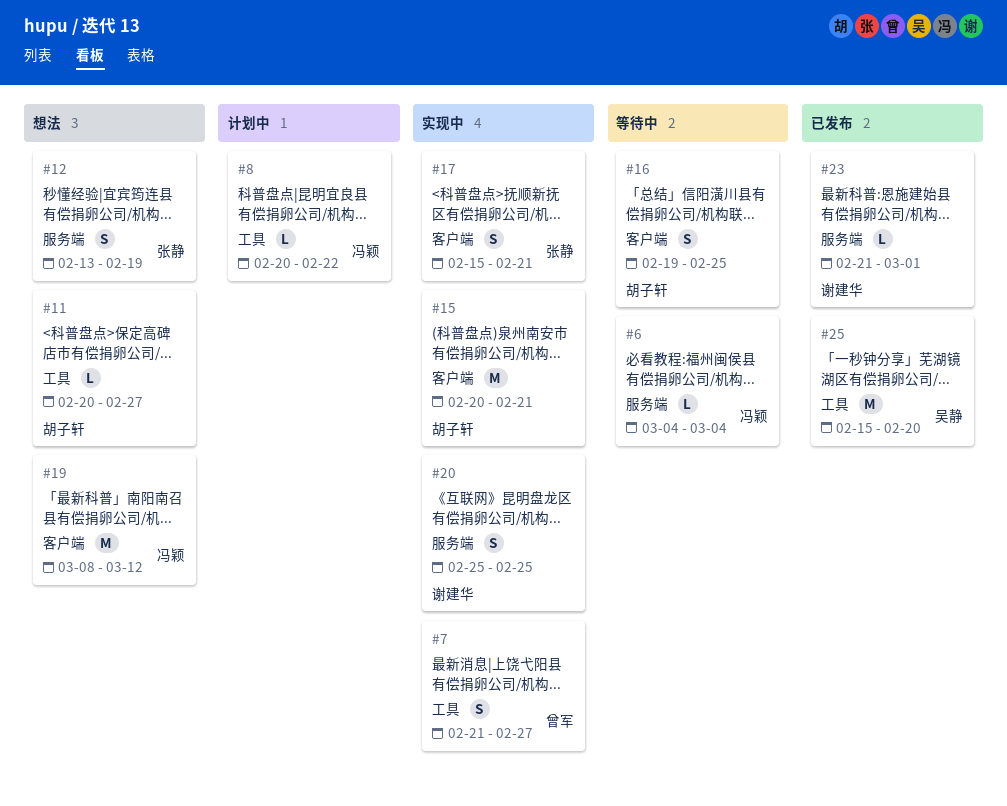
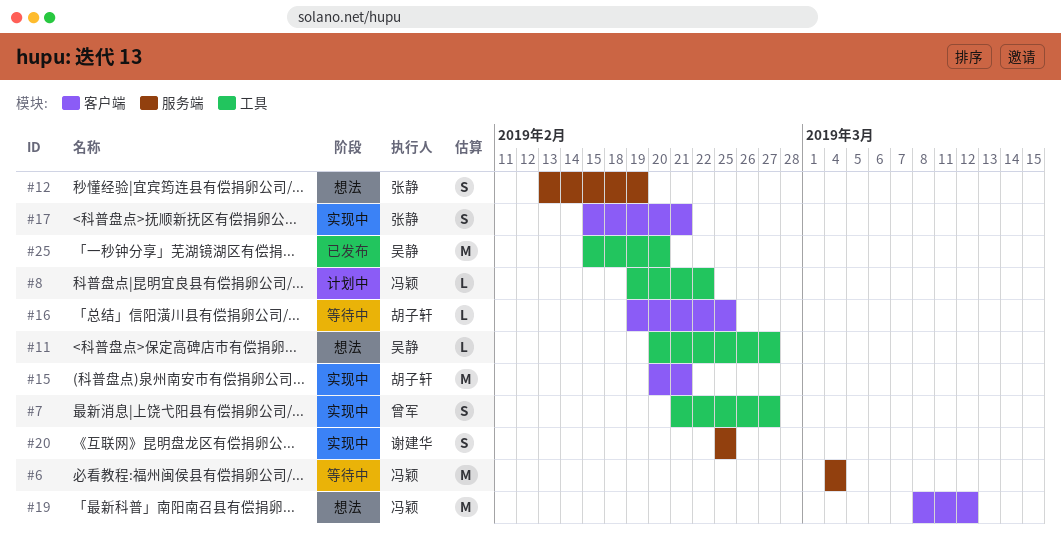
#6, estimate: L -> M
#8, start: Feb 20 -> Feb 19
#11, owner: 胡子轩 -> 吴静
#16, estimate: S -> L
#23: present -> none

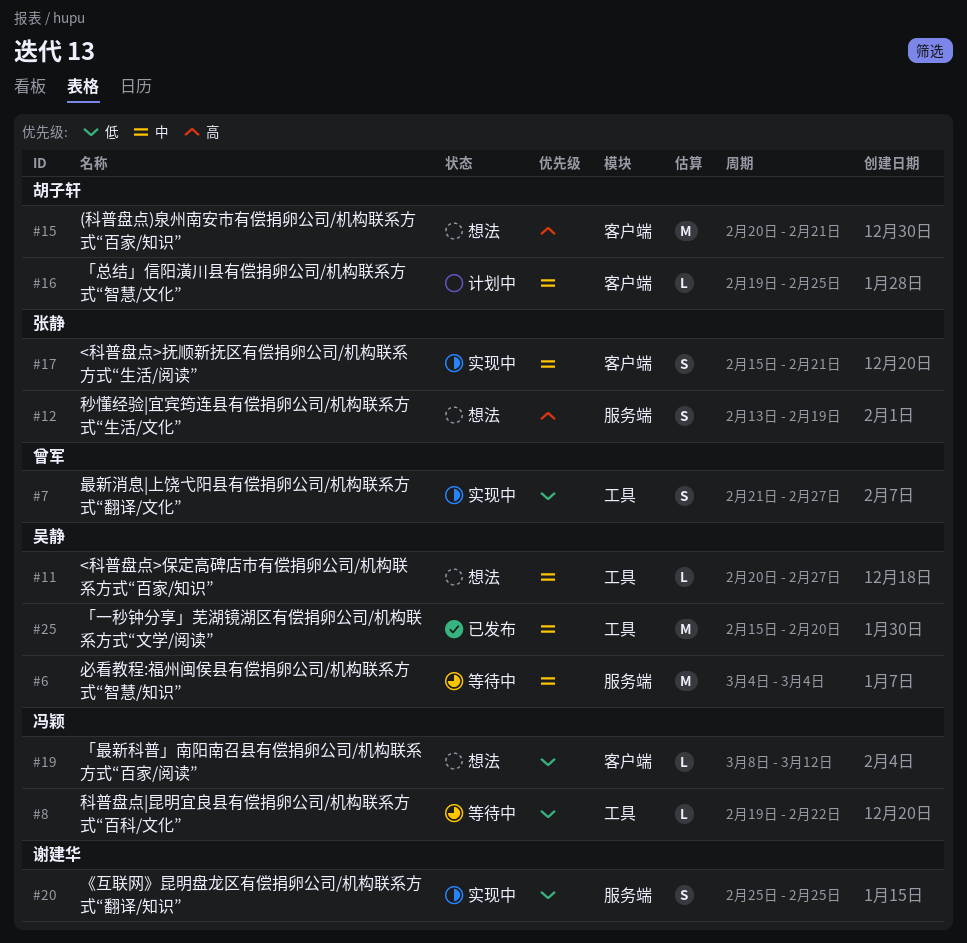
#6, owner: 冯颖 -> 吴静
#8, status: 计划中 -> 等待中
#15, status: 实现中 -> 想法
#16, status: 等待中 -> 计划中
#19, estimate: M -> L

